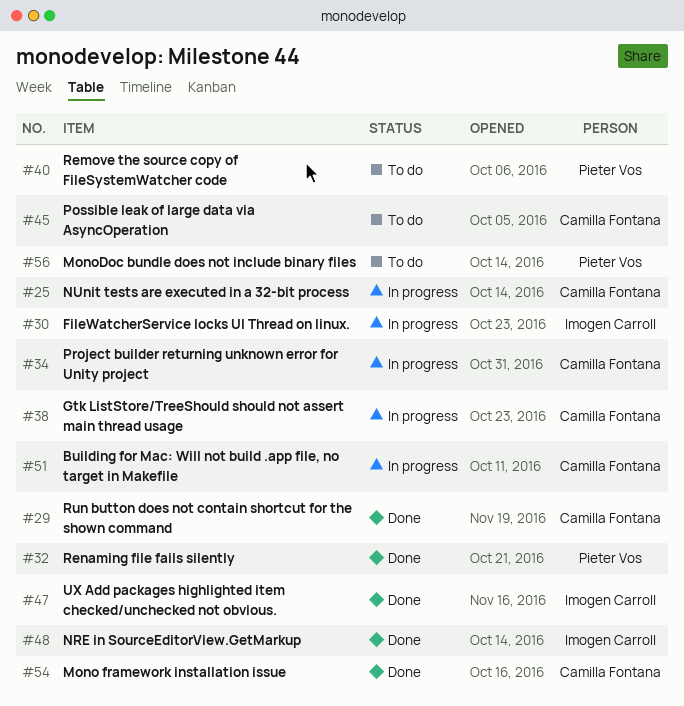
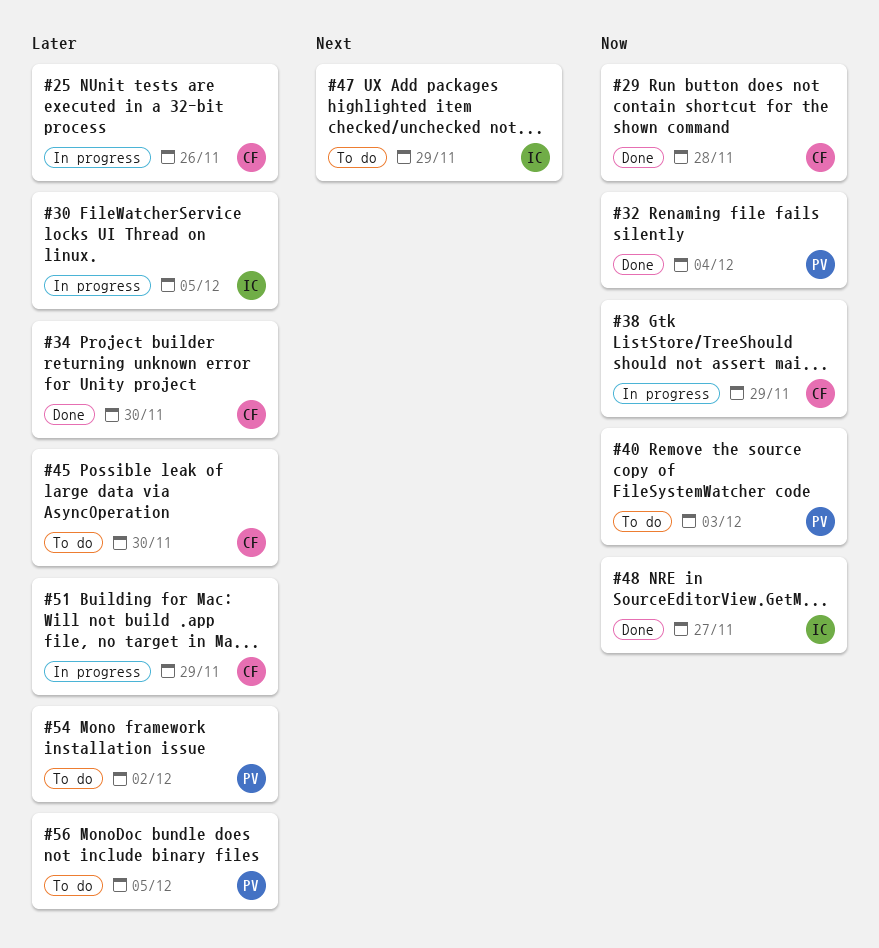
#34, status: In progress -> Done
#47, status: Done -> To do
#54, status: Done -> To do
#54, owner: Camilla Fontana -> Pieter Vos

